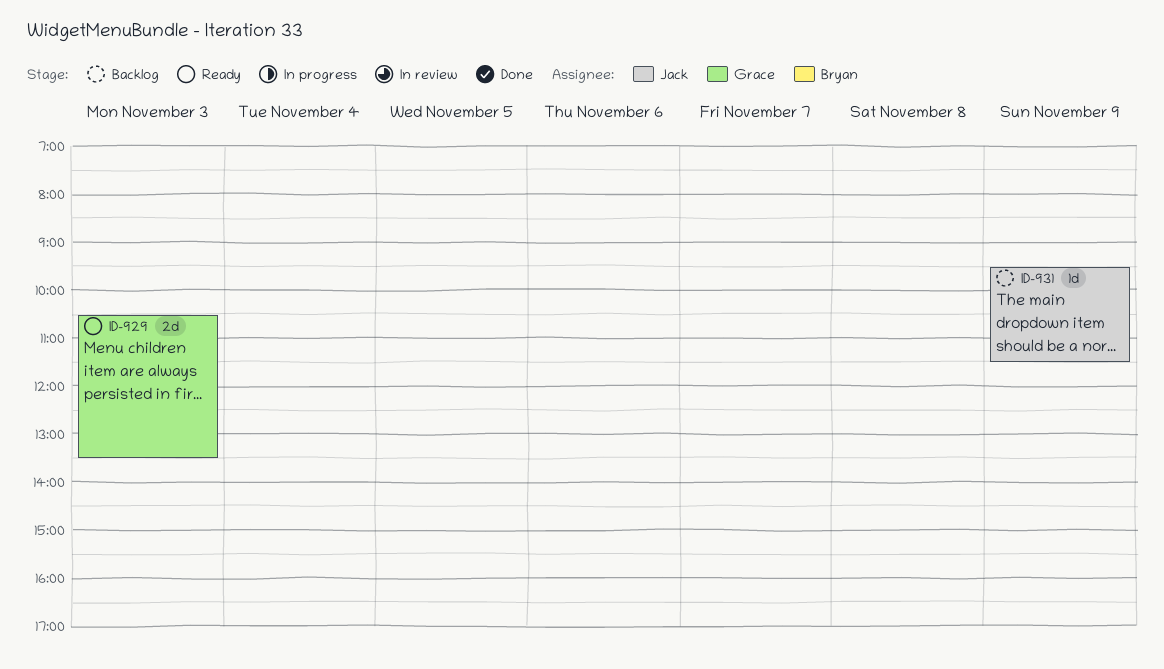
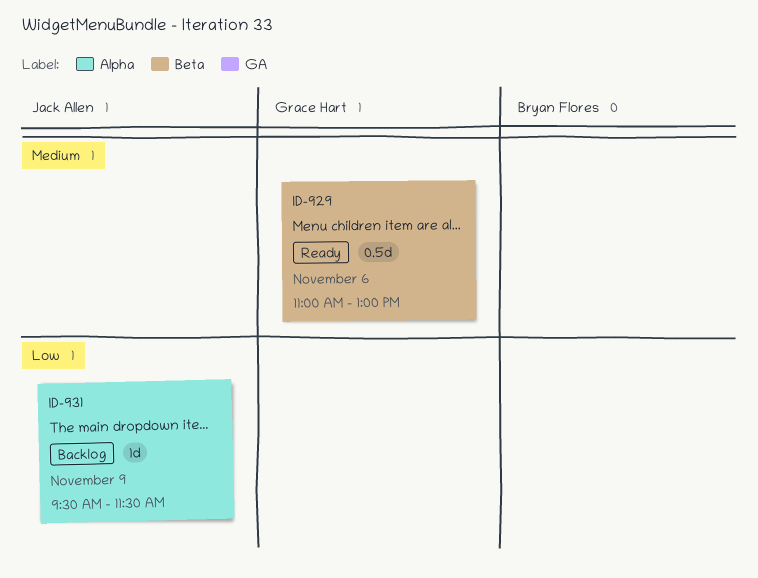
ID-929, estimate: 2d -> 0.5d
ID-929, day: Nov 3 -> Nov 6
ID-929, begins: 10:30 -> 11:00
ID-929, ends: 13:30 -> 13:00

